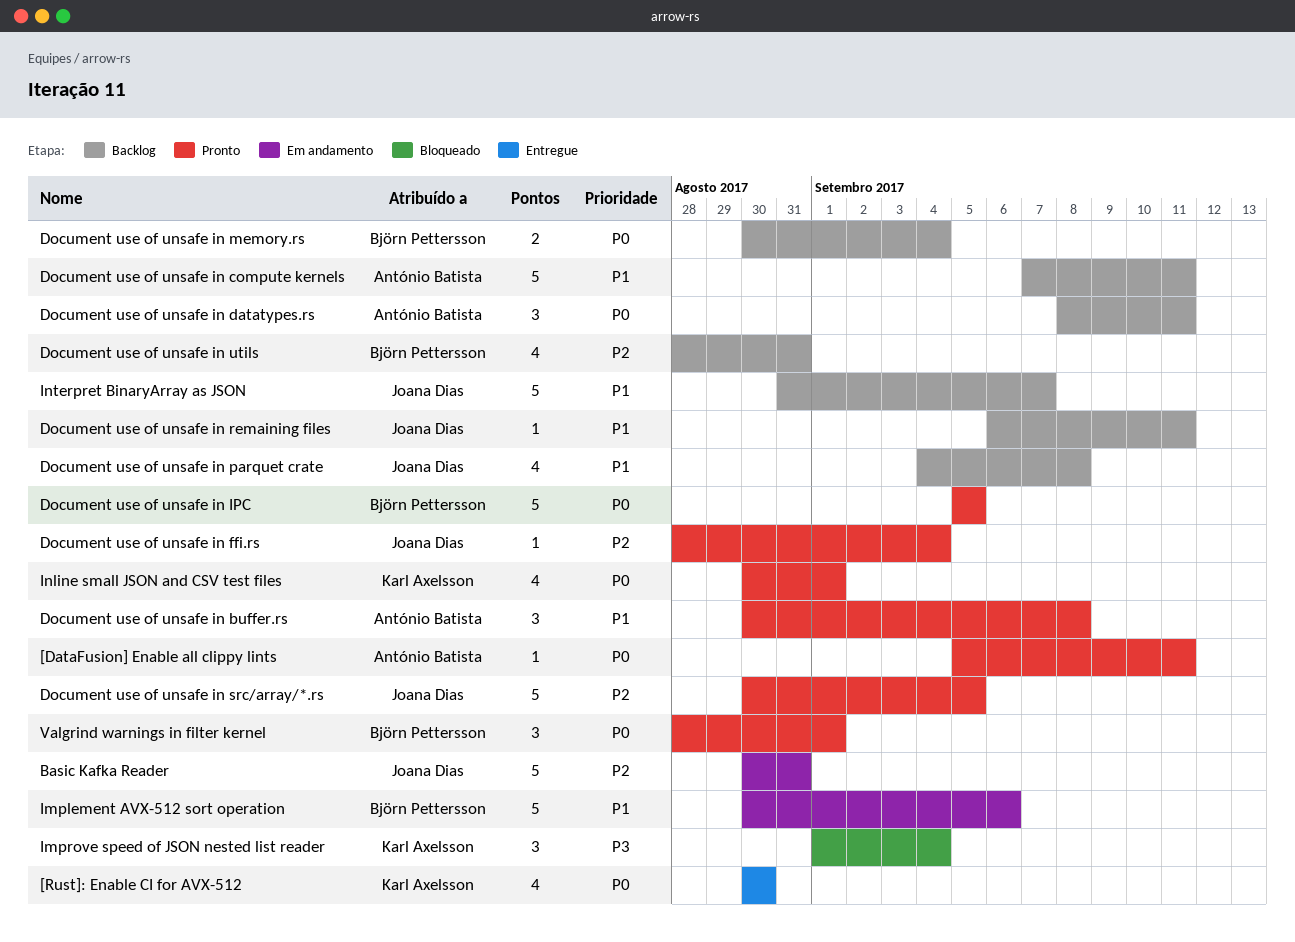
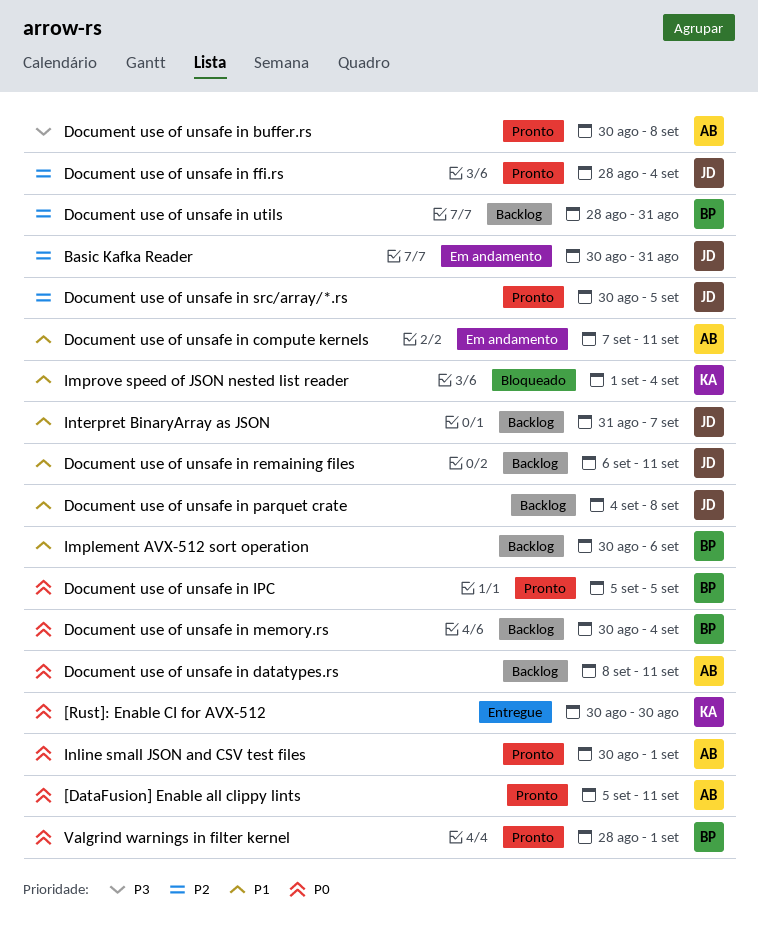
Document use of unsafe in buffer.rs, priority: P1 -> P3
Document use of unsafe in compute kernels, status: Backlog -> Em andamento
Implement AVX-512 sort operation, status: Em andamento -> Backlog
Improve speed of JSON nested list reader, priority: P3 -> P1
Inline small JSON and CSV test files, owner: Karl Axelsson -> António Batista

